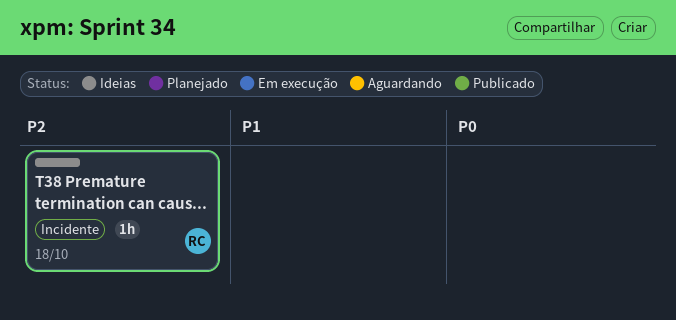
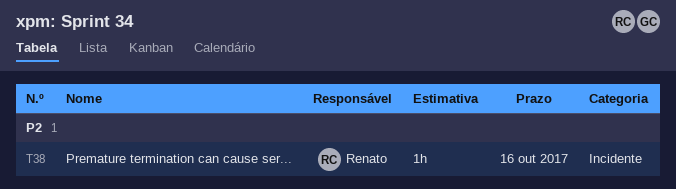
T38, due: Oct 18 -> Oct 16

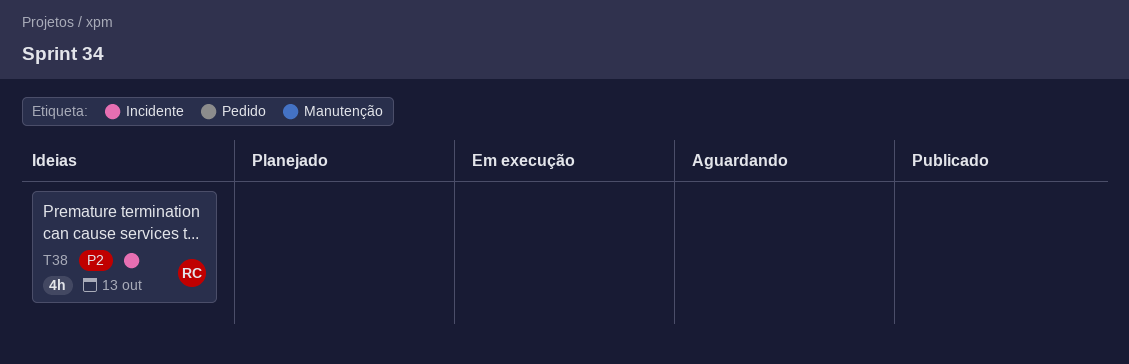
T38, estimate: 1h -> 4h
T38, due: Oct 16 -> Oct 13

